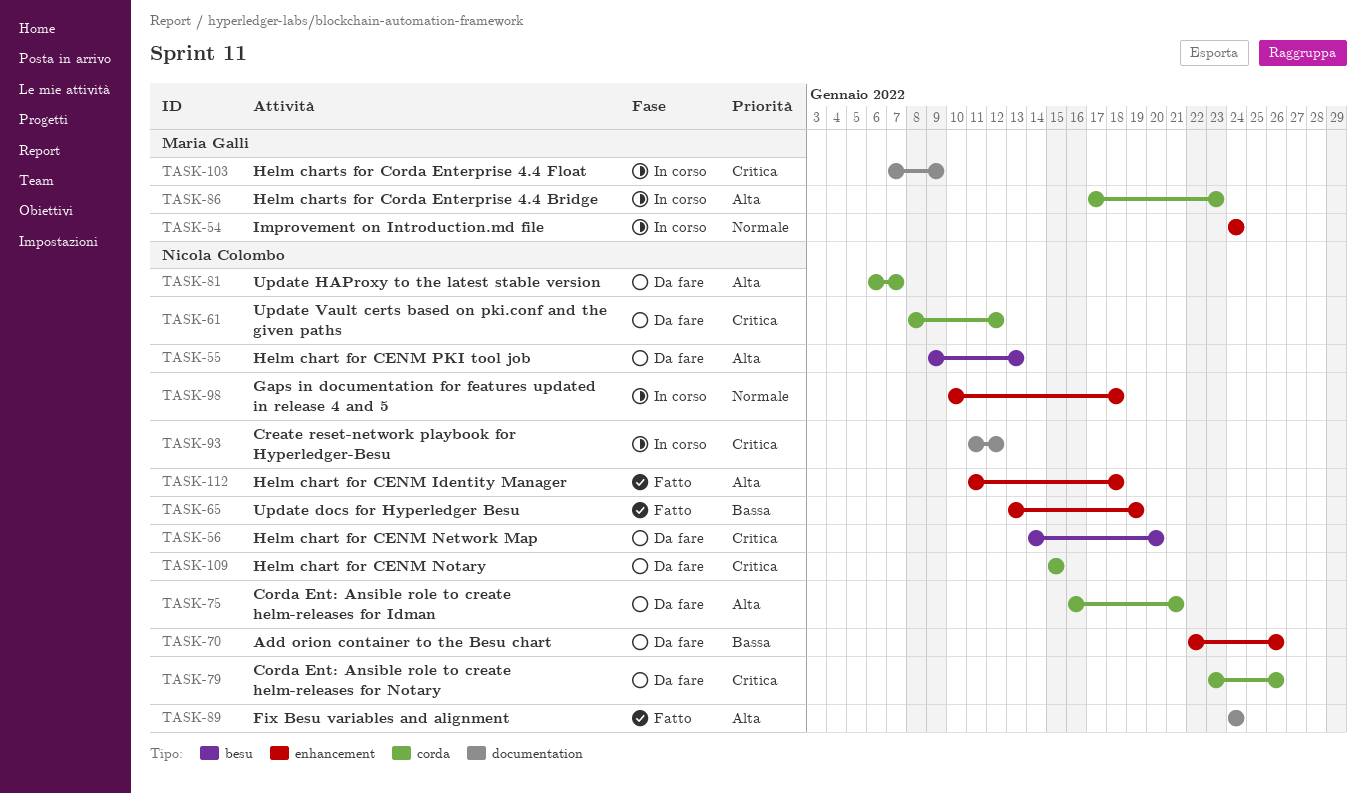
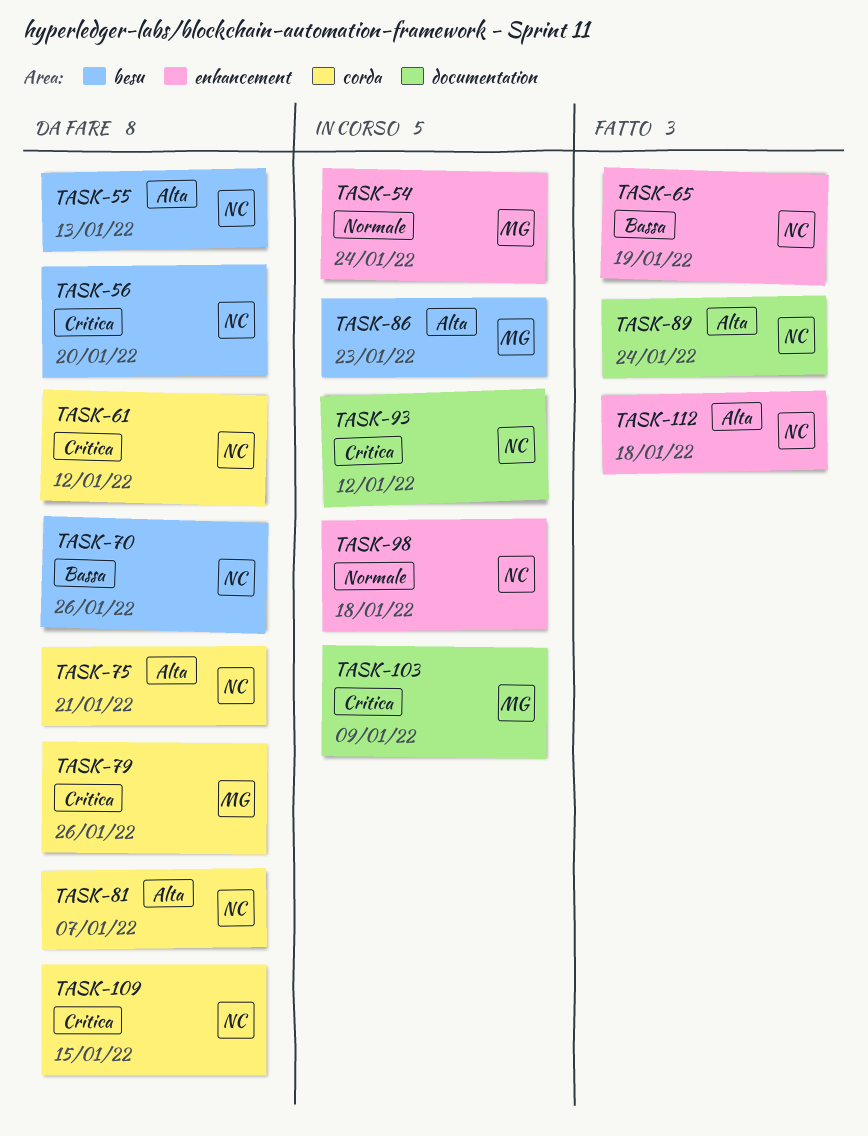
TASK-70, label: enhancement -> besu
TASK-79, owner: Nicola Colombo -> Maria Galli
TASK-86, label: corda -> besu

